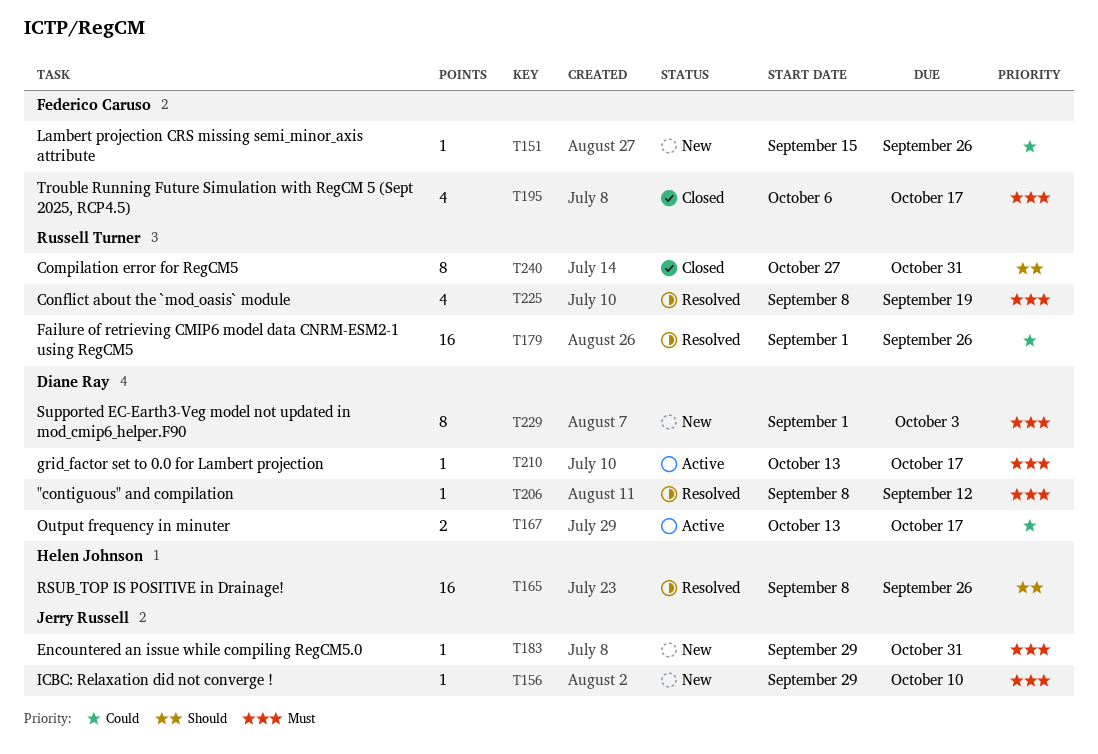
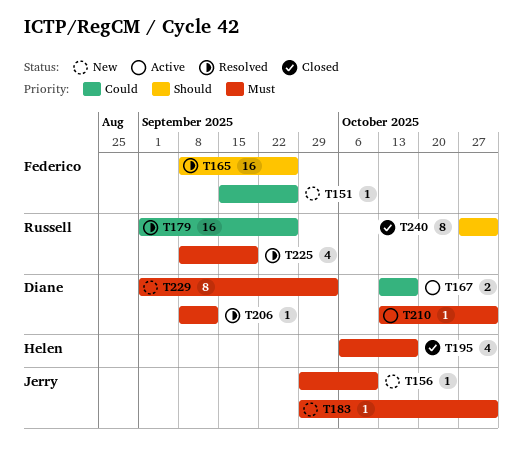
T165, owner: Helen Johnson -> Federico Caruso
T195, owner: Federico Caruso -> Helen Johnson
T210, due: Oct 17 -> Oct 31

